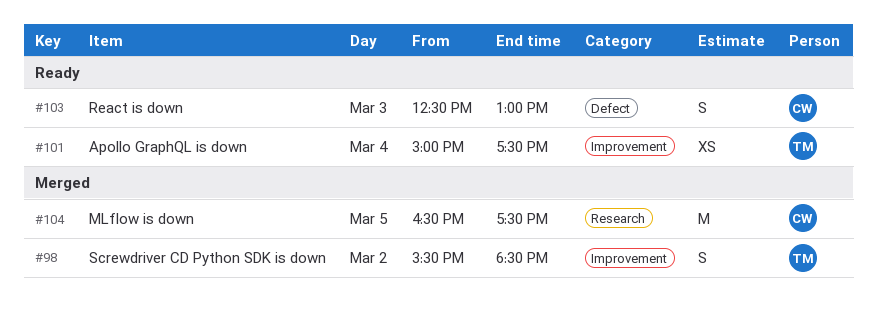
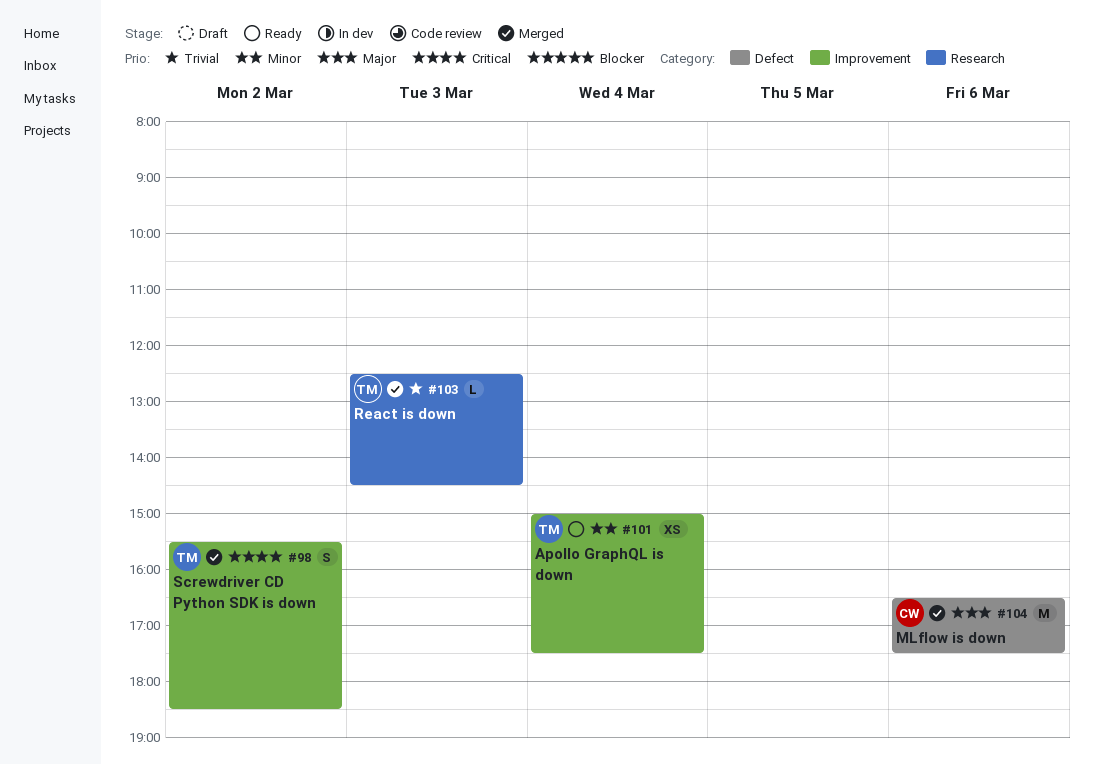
#103, status: Ready -> Merged
#103, owner: CW -> TM
#103, label: Defect -> Research
#103, estimate: S -> L
#103, ends: 13:00 -> 14:30
#104, label: Research -> Defect
#104, day: Mar 5 -> Mar 6

